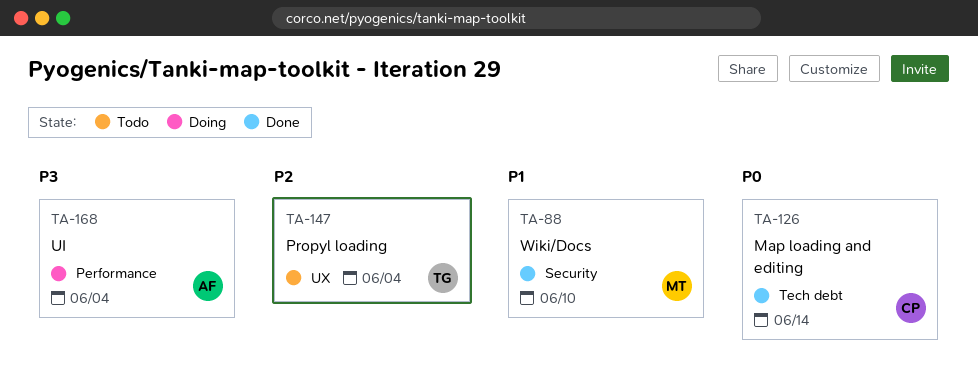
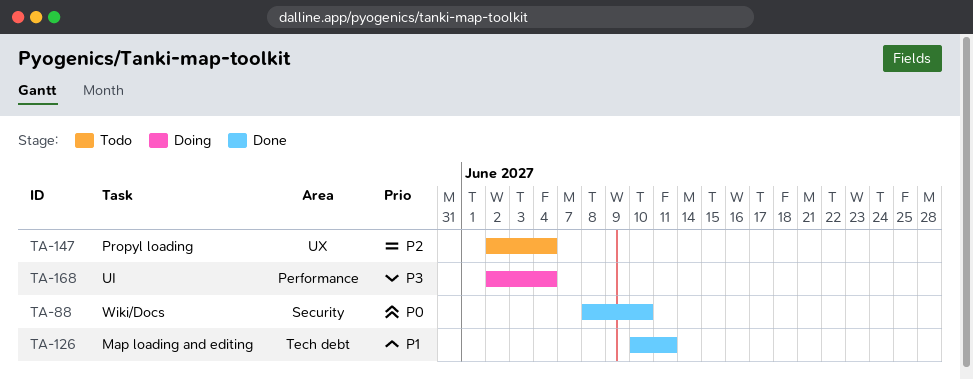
TA-88, priority: P1 -> P0
TA-126, priority: P0 -> P1
TA-126, due: Jun 14 -> Jun 11

